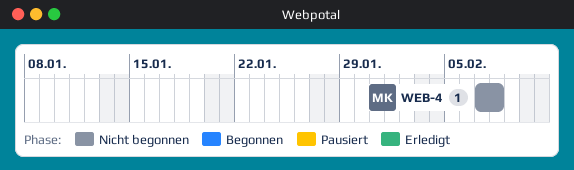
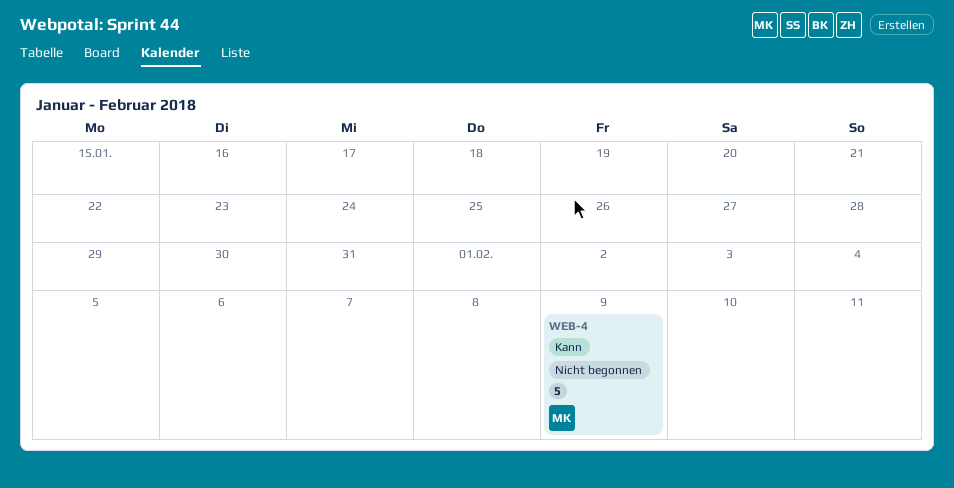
WEB-4, estimate: 1 -> 5
WEB-4, due: Feb 8 -> Feb 9

